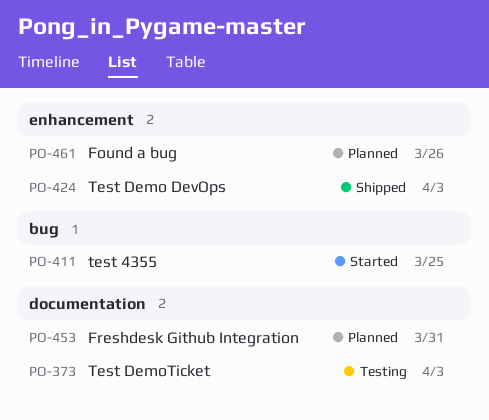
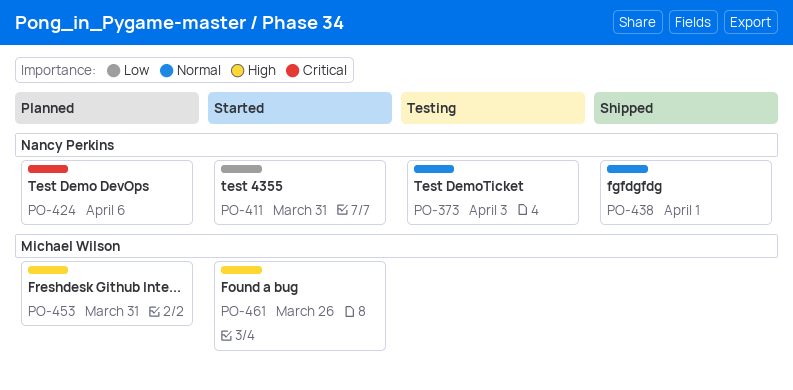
PO-411, due: Mar 25 -> Mar 31
PO-424, status: Shipped -> Planned
PO-424, due: Apr 3 -> Apr 6
PO-438: none -> present
PO-461, status: Planned -> Started

